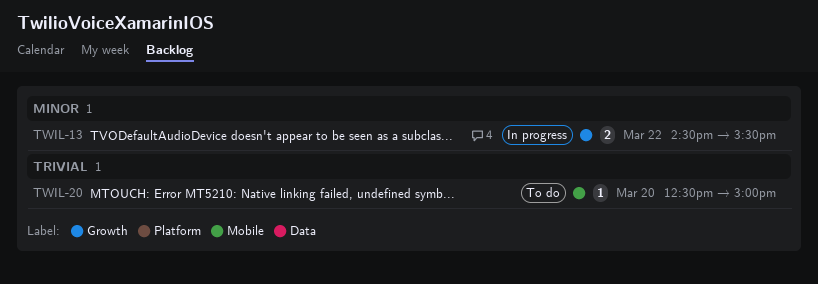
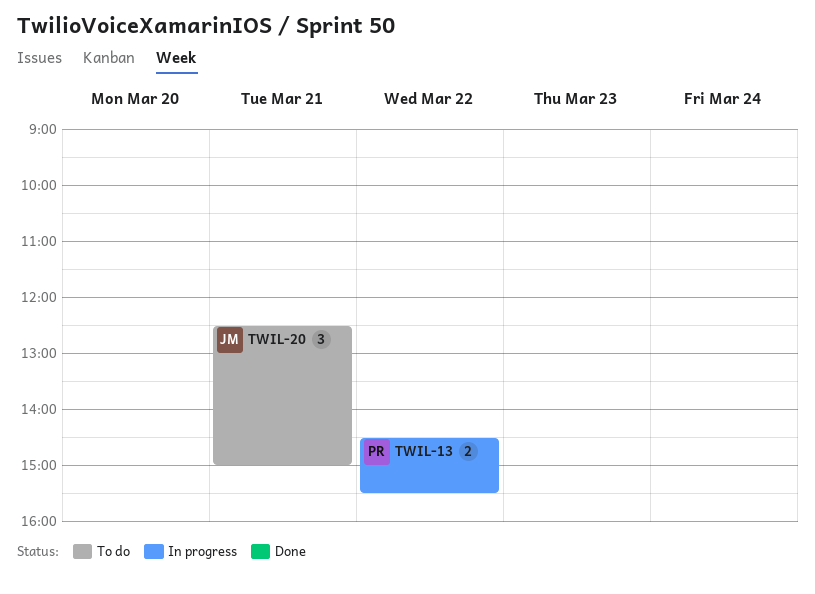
TWIL-20, estimate: 1 -> 3
TWIL-20, day: Mar 20 -> Mar 21

